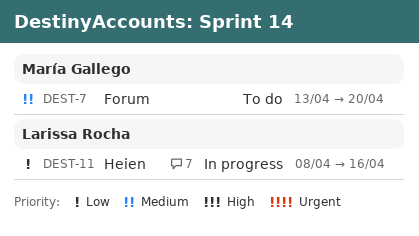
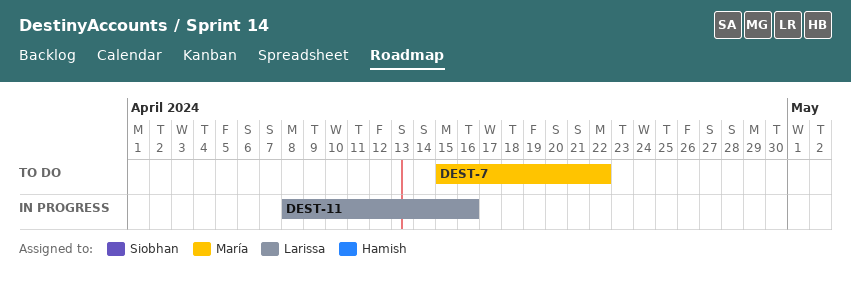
DEST-7, start: Apr 13 -> Apr 15
DEST-7, due: Apr 20 -> Apr 22

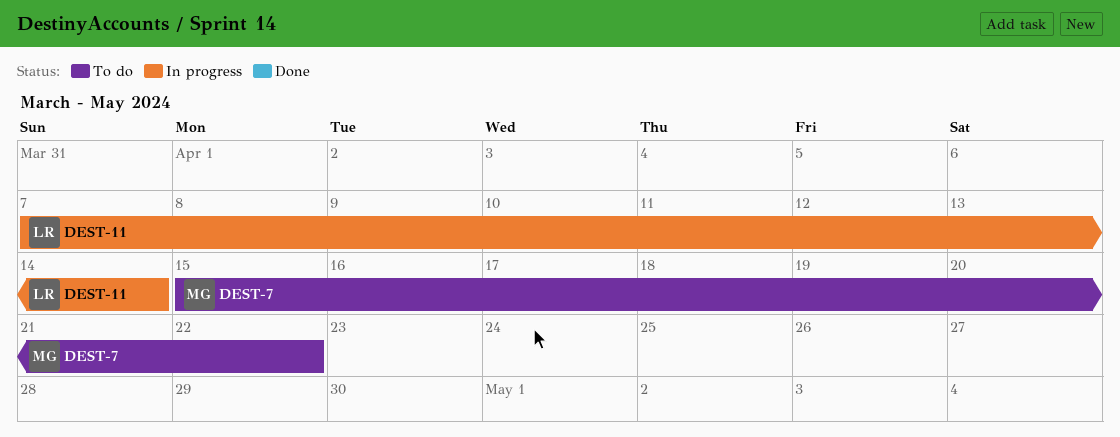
DEST-11, start: Apr 8 -> Apr 7
DEST-11, due: Apr 16 -> Apr 14

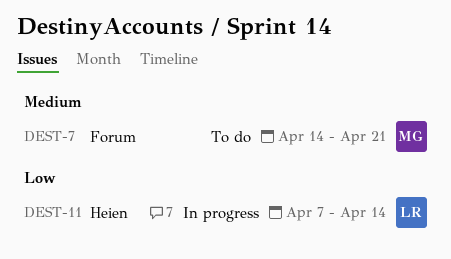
DEST-7, start: Apr 15 -> Apr 14
DEST-7, due: Apr 22 -> Apr 21

